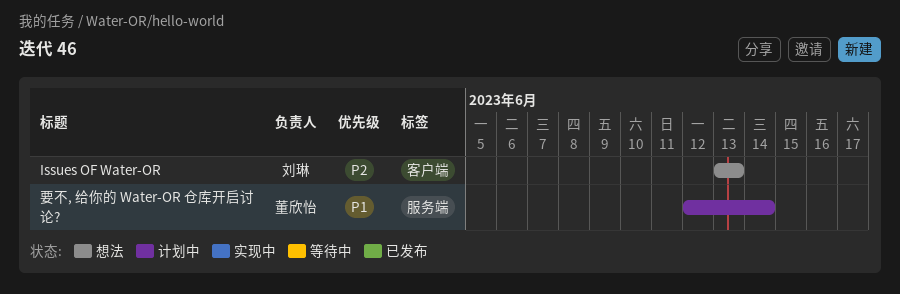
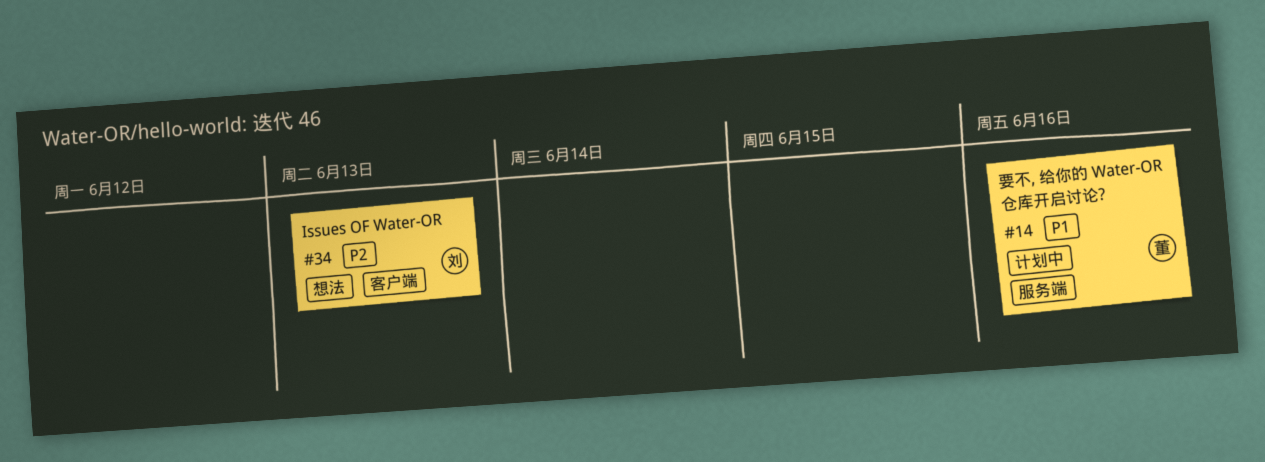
要不, 给你的 Water-OR 仓库开启讨论?, due: Jun 14 -> Jun 16

